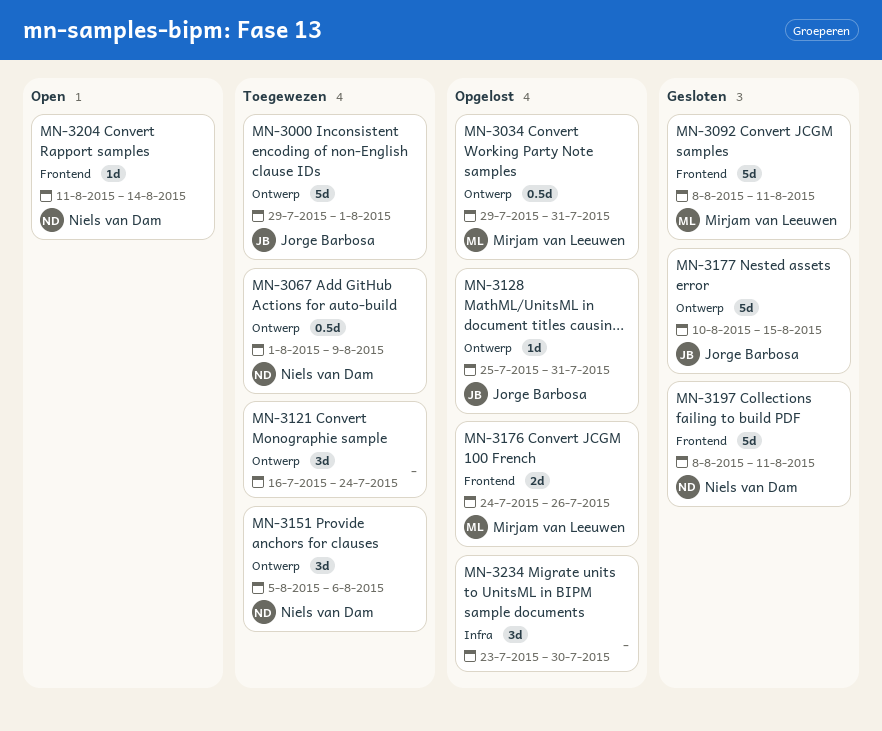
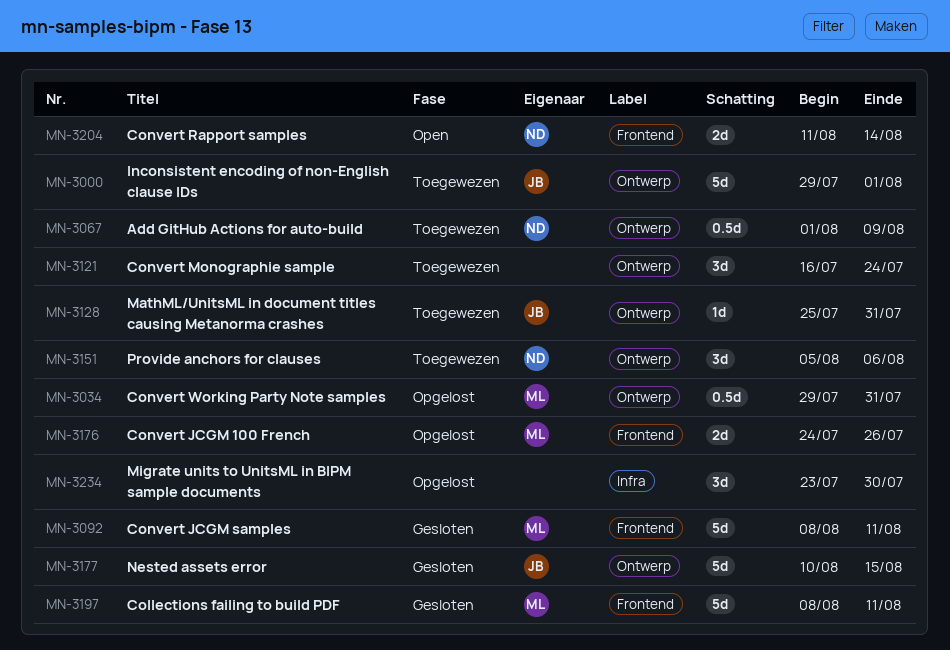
MN-3128, status: Opgelost -> Toegewezen
MN-3197, owner: Niels van Dam -> Mirjam van Leeuwen
MN-3204, estimate: 1d -> 2d

